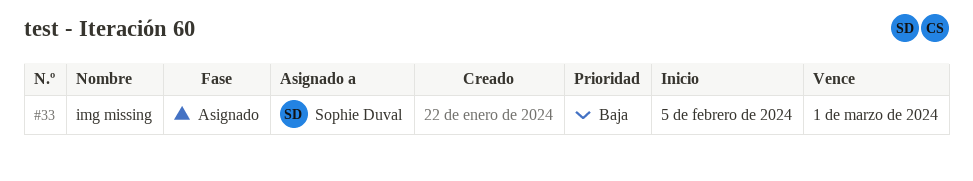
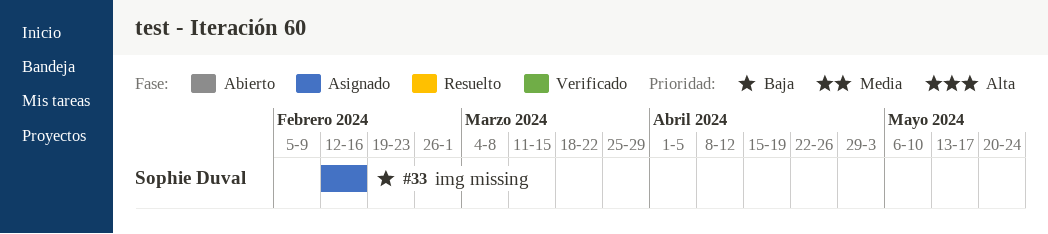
#33, start: Feb 5 -> Feb 12
#33, due: Mar 1 -> Feb 16

